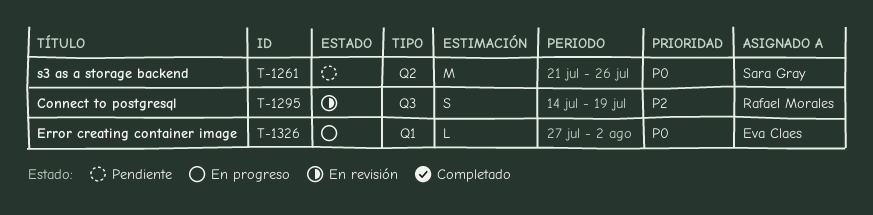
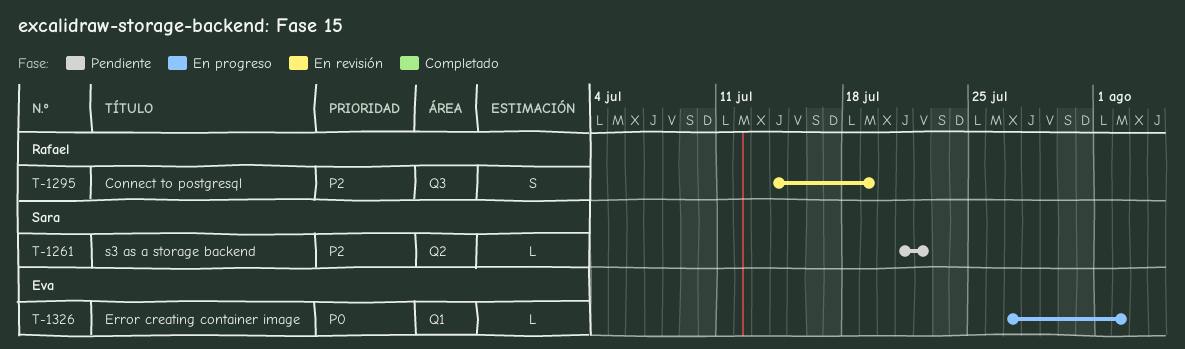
T-1261, priority: P0 -> P2
T-1261, estimate: M -> L
T-1261, due: Jul 26 -> Jul 22

